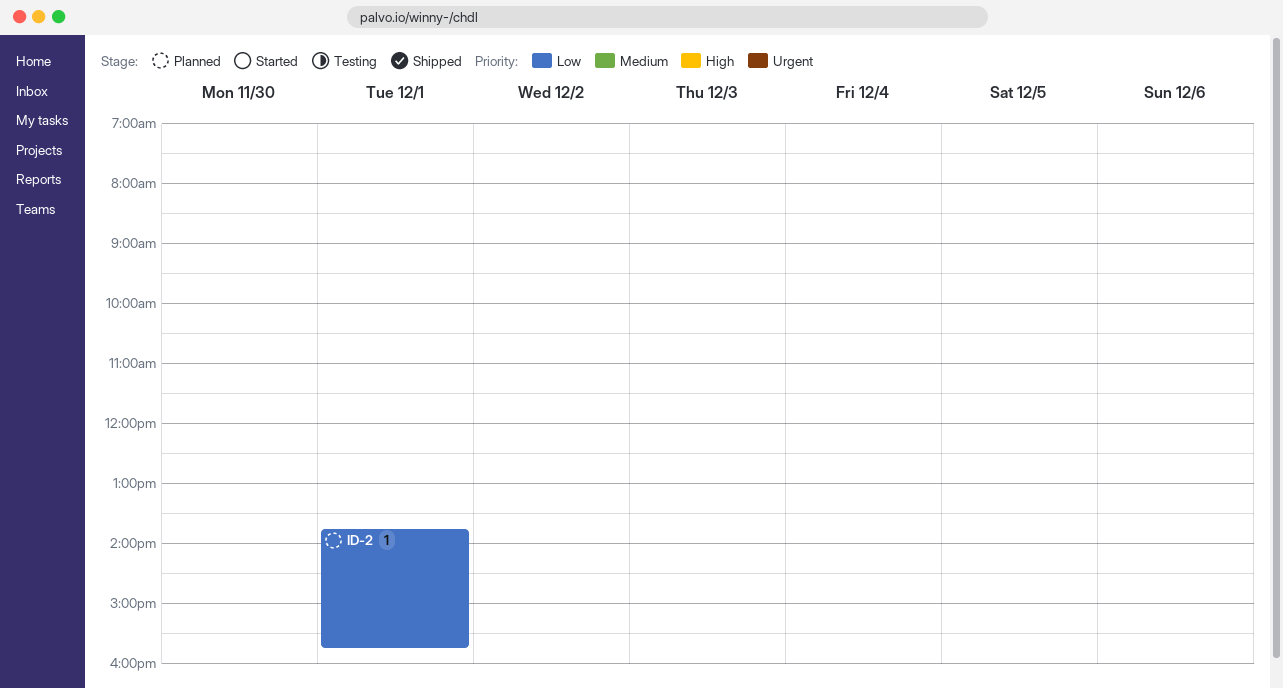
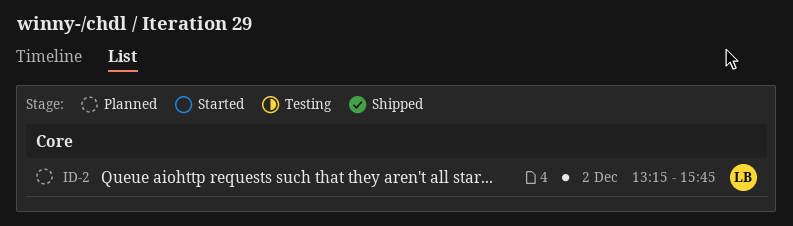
ID-2, day: Dec 1 -> Dec 2
ID-2, begins: 13:45 -> 13:15

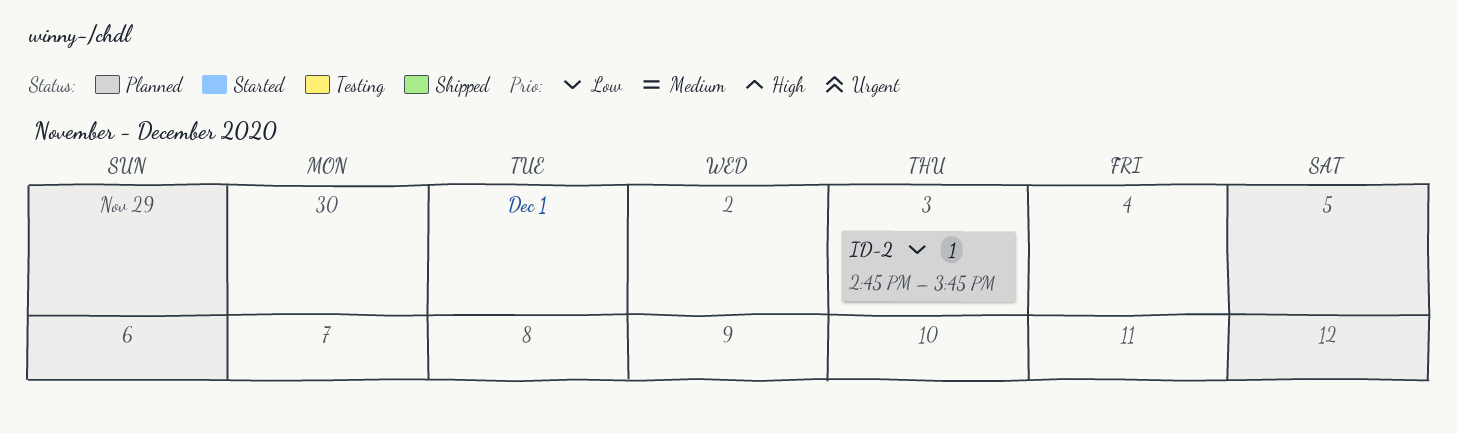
ID-2, day: Dec 2 -> Dec 3
ID-2, begins: 13:15 -> 14:45

